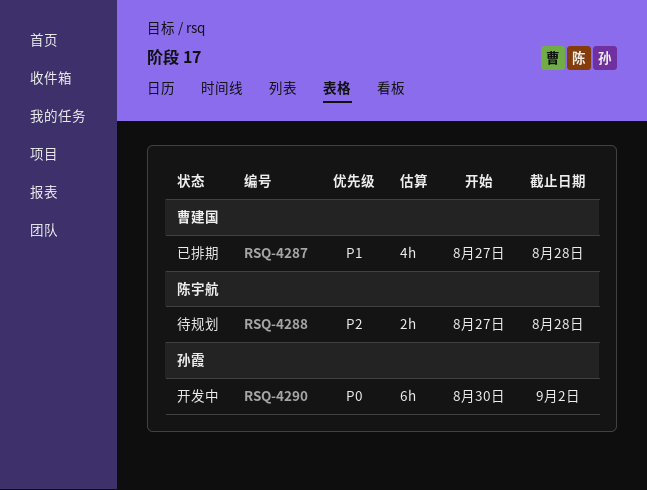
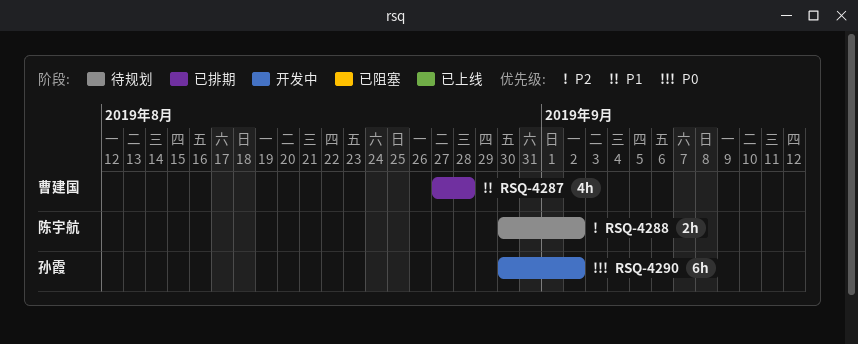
RSQ-4288, start: Aug 27 -> Aug 30
RSQ-4288, due: Aug 28 -> Sep 2

